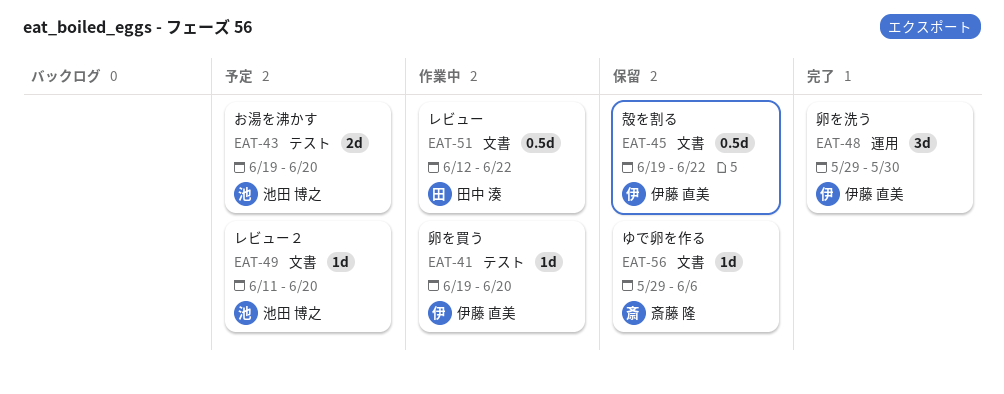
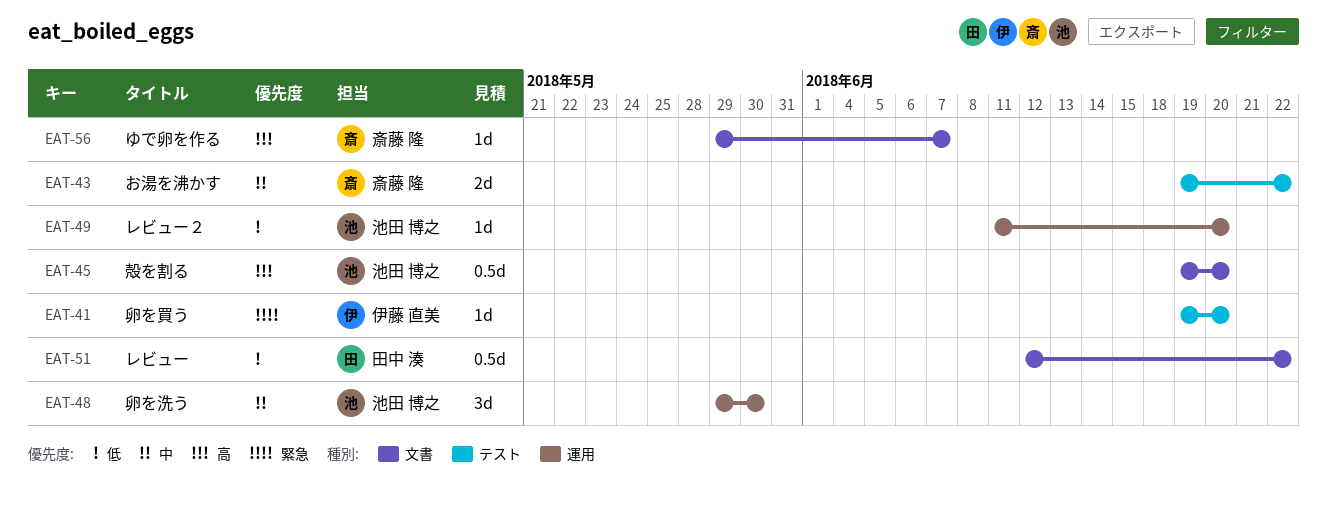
EAT-43, owner: 池田 博之 -> 斎藤 隆
EAT-43, due: Jun 20 -> Jun 22
EAT-45, owner: 伊藤 直美 -> 池田 博之
EAT-45, due: Jun 22 -> Jun 20
EAT-48, owner: 伊藤 直美 -> 池田 博之
EAT-49, label: 文書 -> 運用
EAT-56, due: Jun 6 -> Jun 7

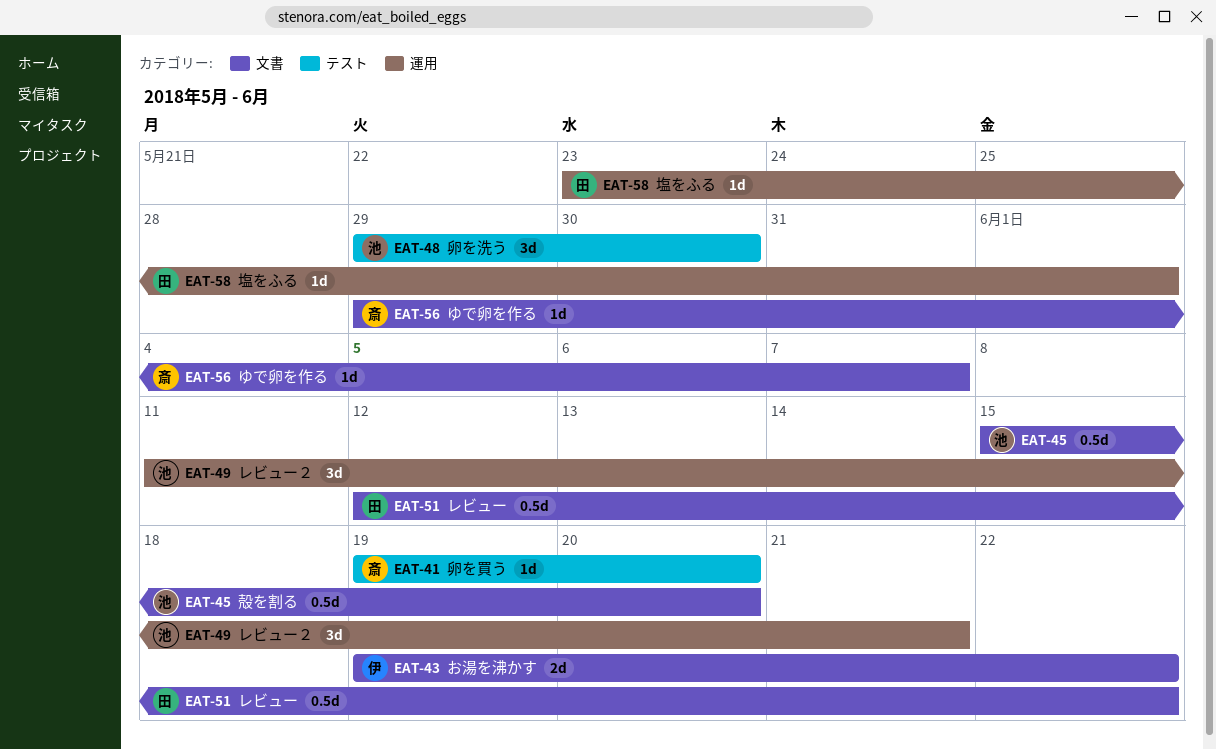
EAT-41, owner: 伊藤 直美 -> 斎藤 隆
EAT-43, owner: 斎藤 隆 -> 伊藤 直美
EAT-43, label: テスト -> 文書
EAT-45, start: Jun 19 -> Jun 15
EAT-48, label: 運用 -> テスト
EAT-49, estimate: 1d -> 3d
EAT-49, due: Jun 20 -> Jun 21
EAT-58: none -> present

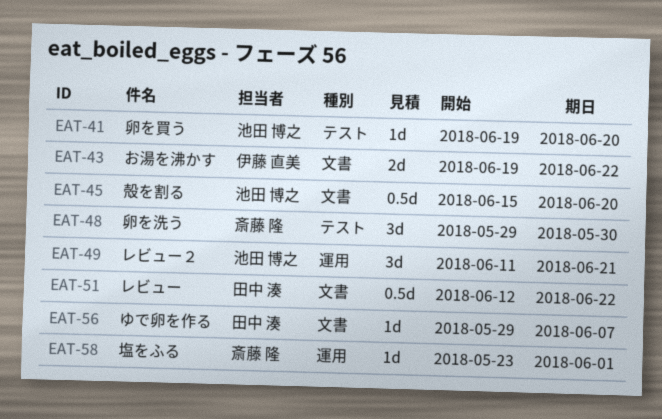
EAT-41, owner: 斎藤 隆 -> 池田 博之
EAT-48, owner: 池田 博之 -> 斎藤 隆
EAT-56, owner: 斎藤 隆 -> 田中 湊
EAT-58, owner: 田中 湊 -> 斎藤 隆

